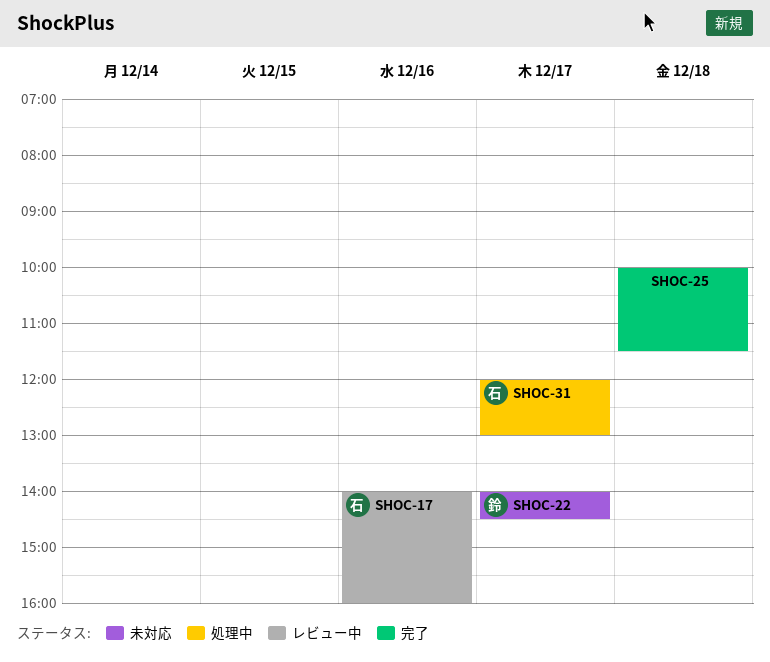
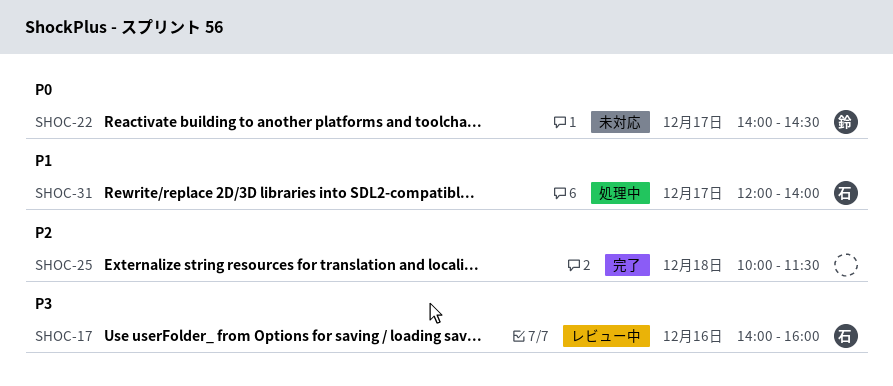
SHOC-31, ends: 13:00 -> 14:00

